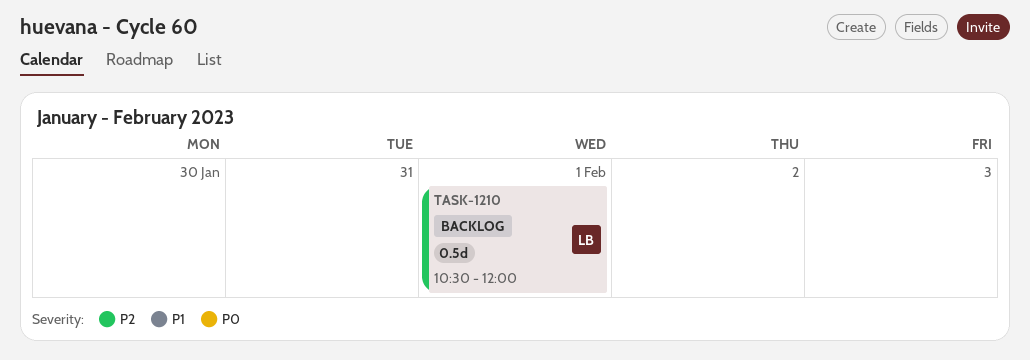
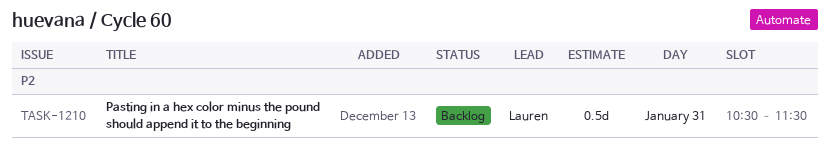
TASK-1210, day: Feb 1 -> Jan 31
TASK-1210, ends: 12:00 -> 11:30

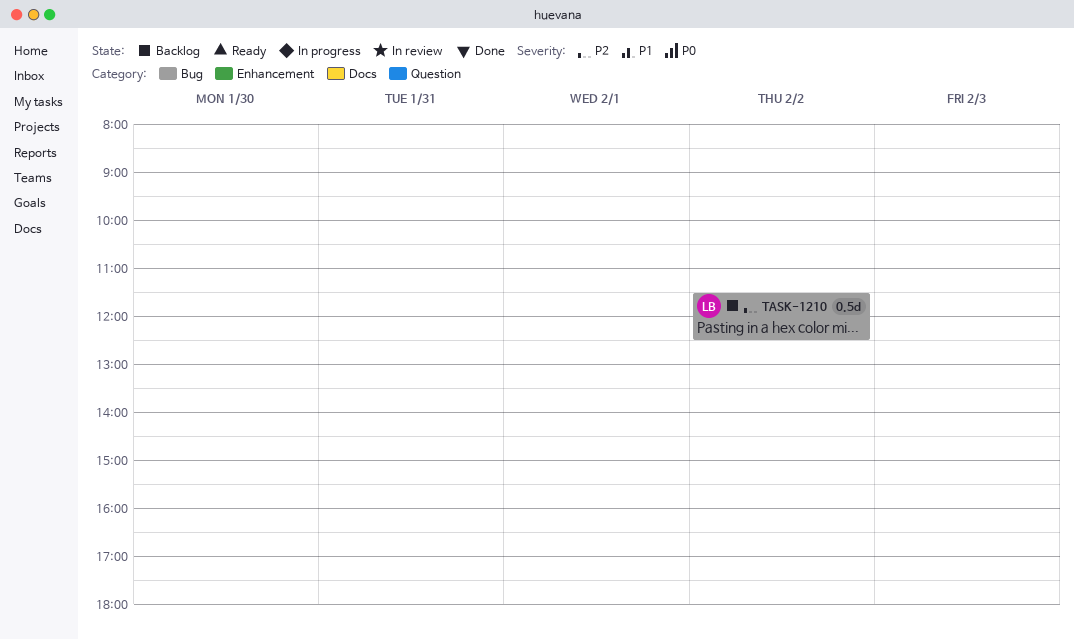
TASK-1210, day: Jan 31 -> Feb 2
TASK-1210, begins: 10:30 -> 11:30
TASK-1210, ends: 11:30 -> 12:30

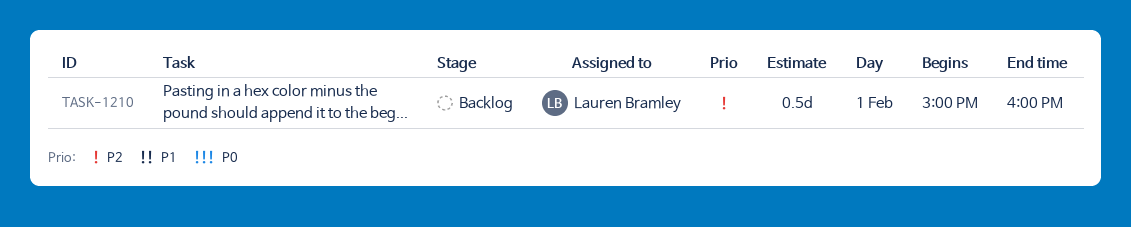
TASK-1210, day: Feb 2 -> Feb 1
TASK-1210, begins: 11:30 -> 15:00
TASK-1210, ends: 12:30 -> 16:00

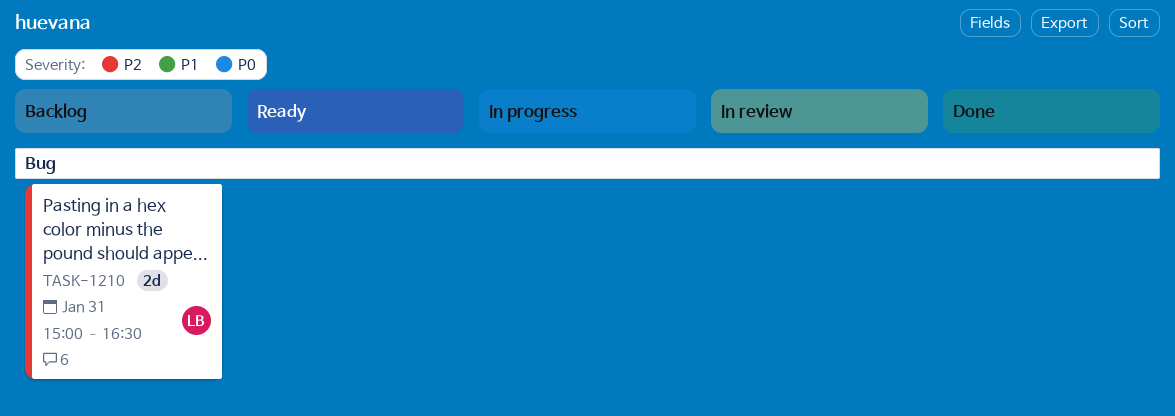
TASK-1210, estimate: 0.5d -> 2d
TASK-1210, day: Feb 1 -> Jan 31
TASK-1210, ends: 16:00 -> 16:30

